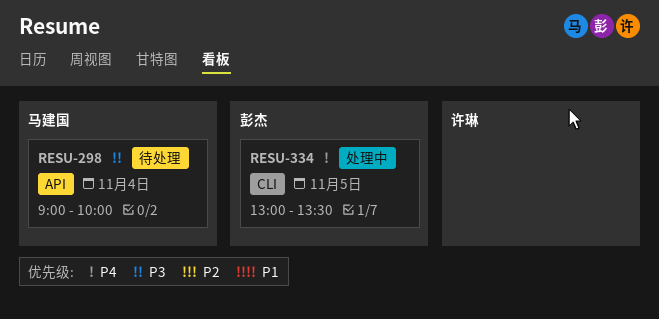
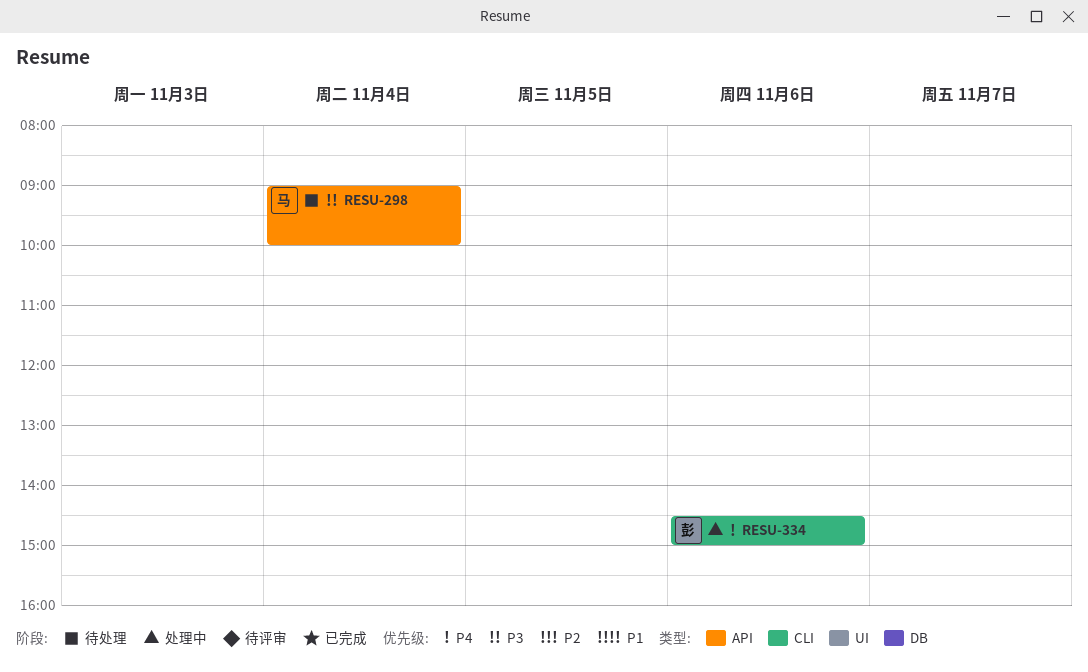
RESU-334, day: Nov 5 -> Nov 6
RESU-334, begins: 13:00 -> 14:30
RESU-334, ends: 13:30 -> 15:00

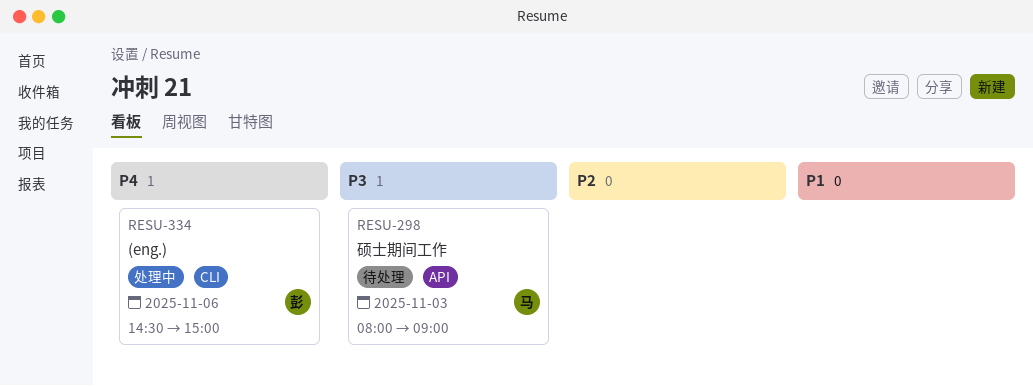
RESU-298, day: Nov 4 -> Nov 3
RESU-298, begins: 09:00 -> 08:00
RESU-298, ends: 10:00 -> 09:00

